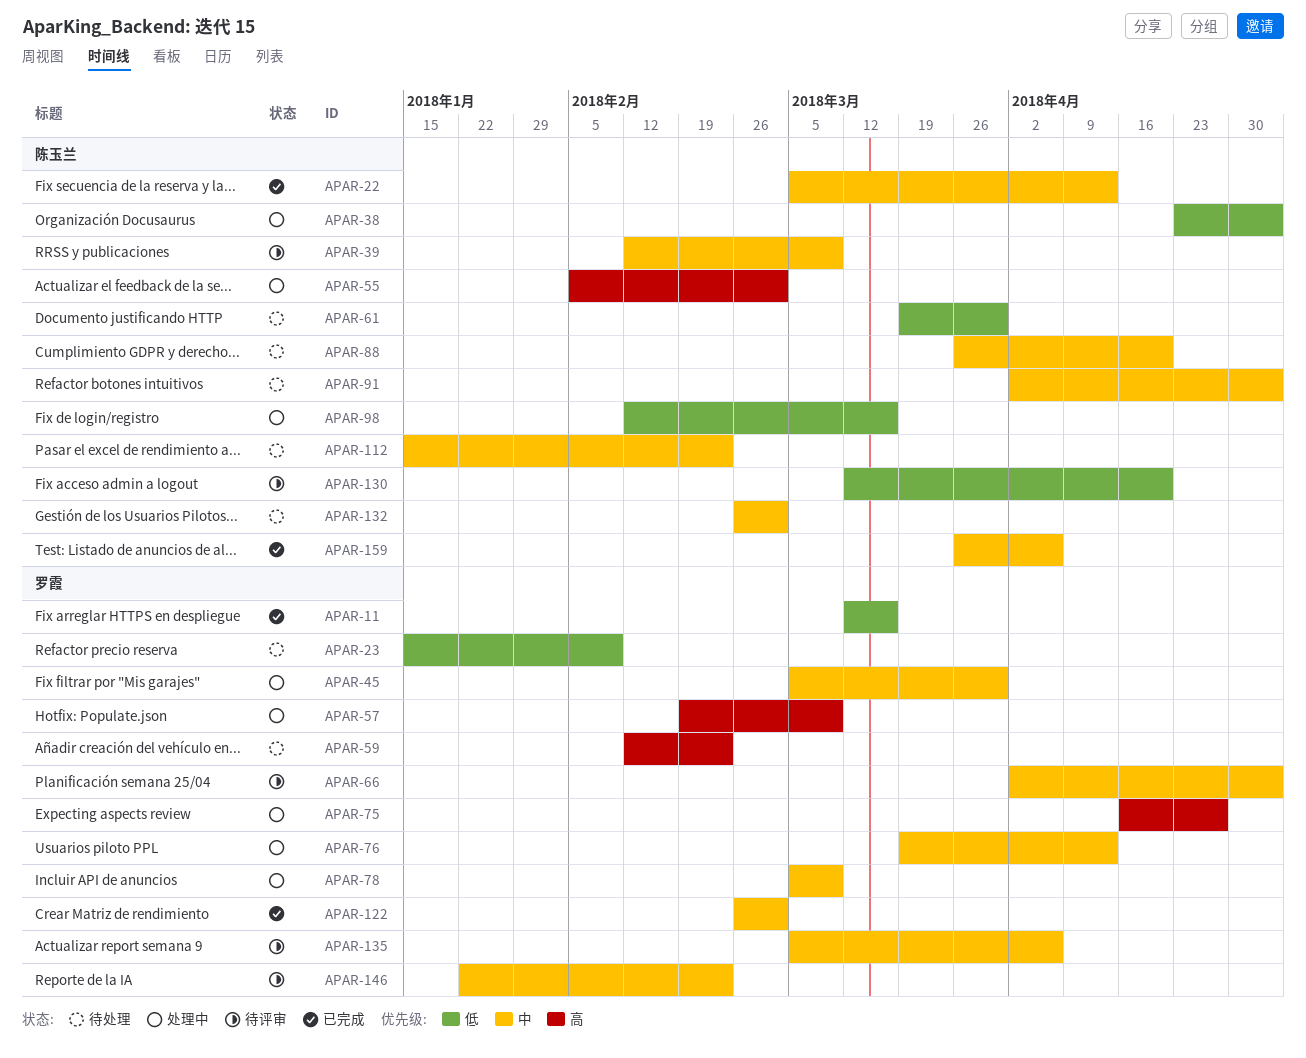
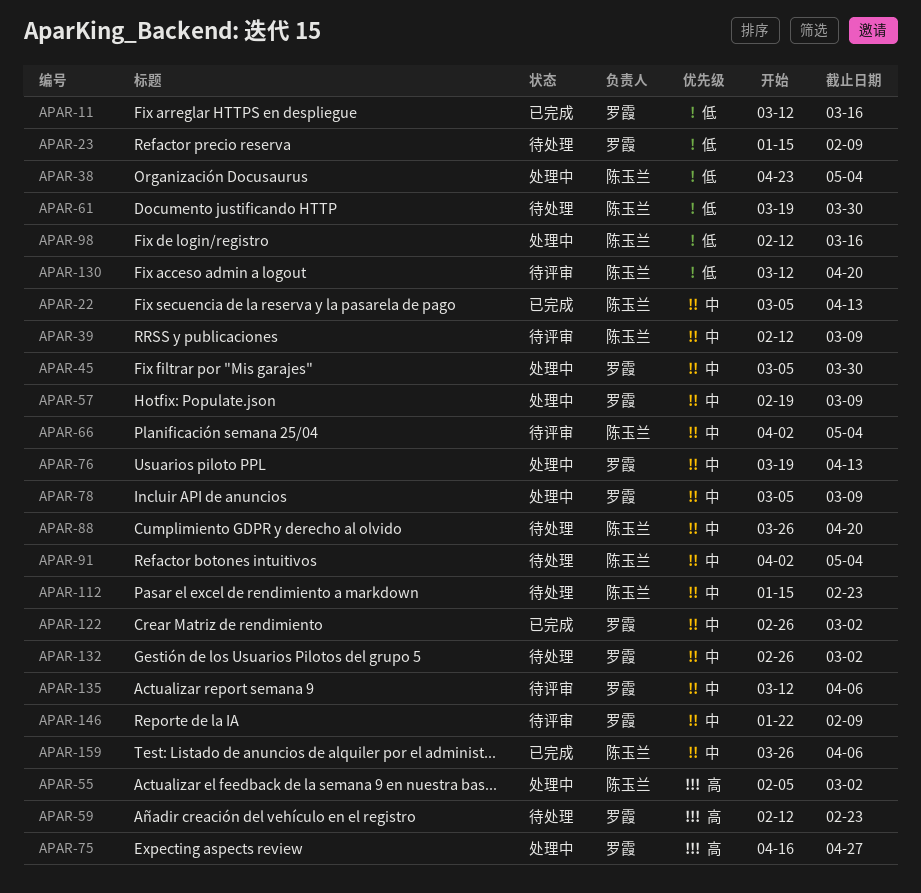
APAR-57, priority: 高 -> 中
APAR-66, owner: 罗霞 -> 陈玉兰
APAR-132, owner: 陈玉兰 -> 罗霞
APAR-135, start: Mar 5 -> Mar 12
APAR-146, due: Feb 23 -> Feb 9

